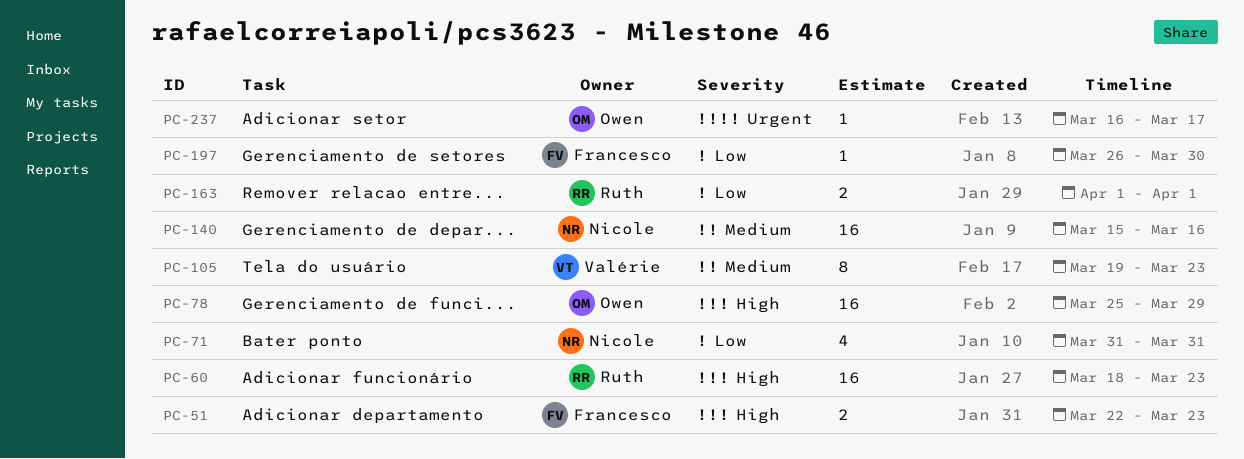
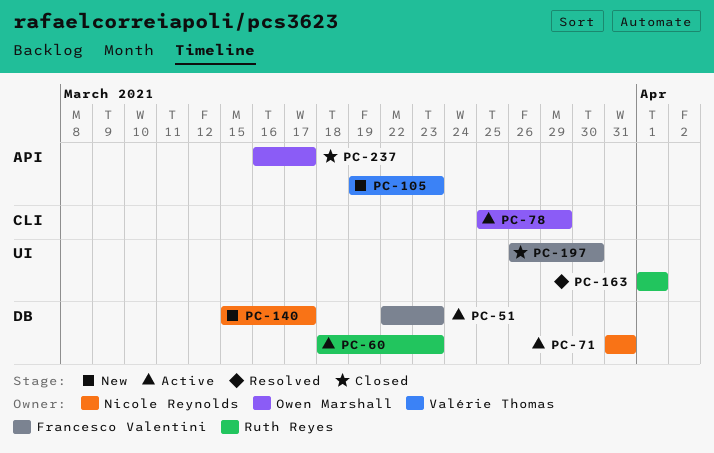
PC-140, due: Mar 16 -> Mar 17

